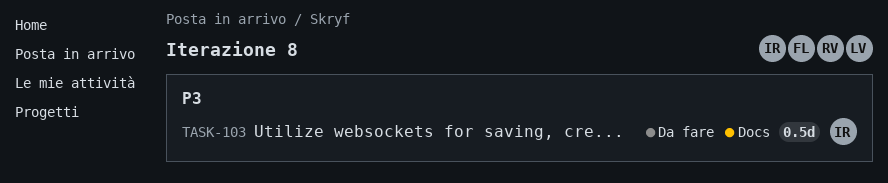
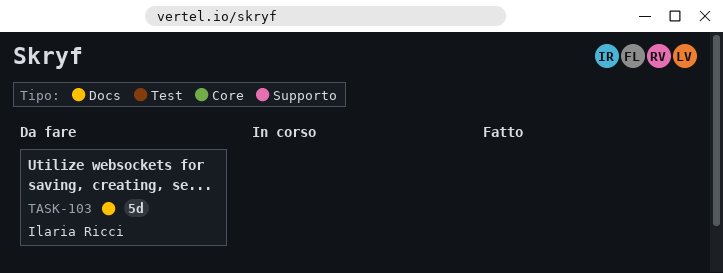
TASK-103, estimate: 0.5d -> 5d

